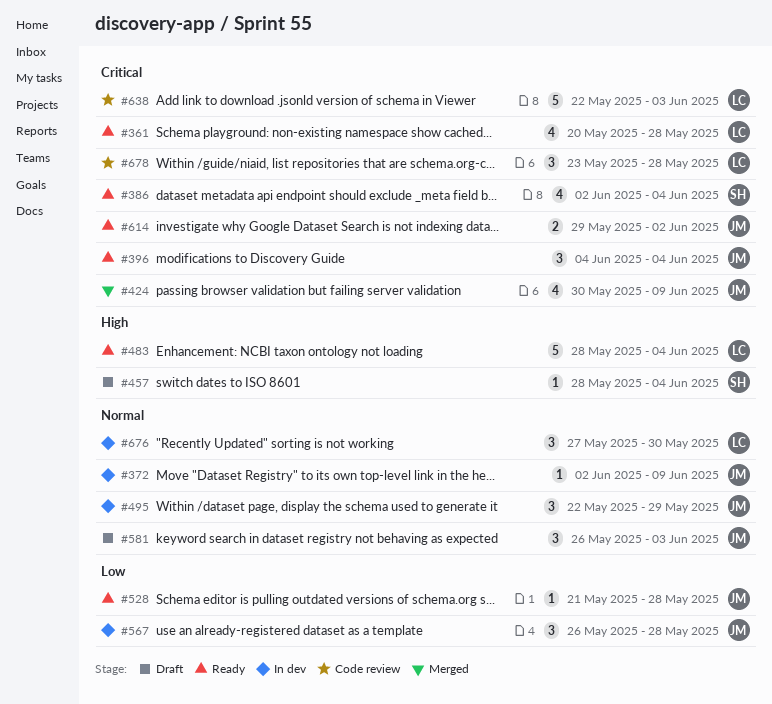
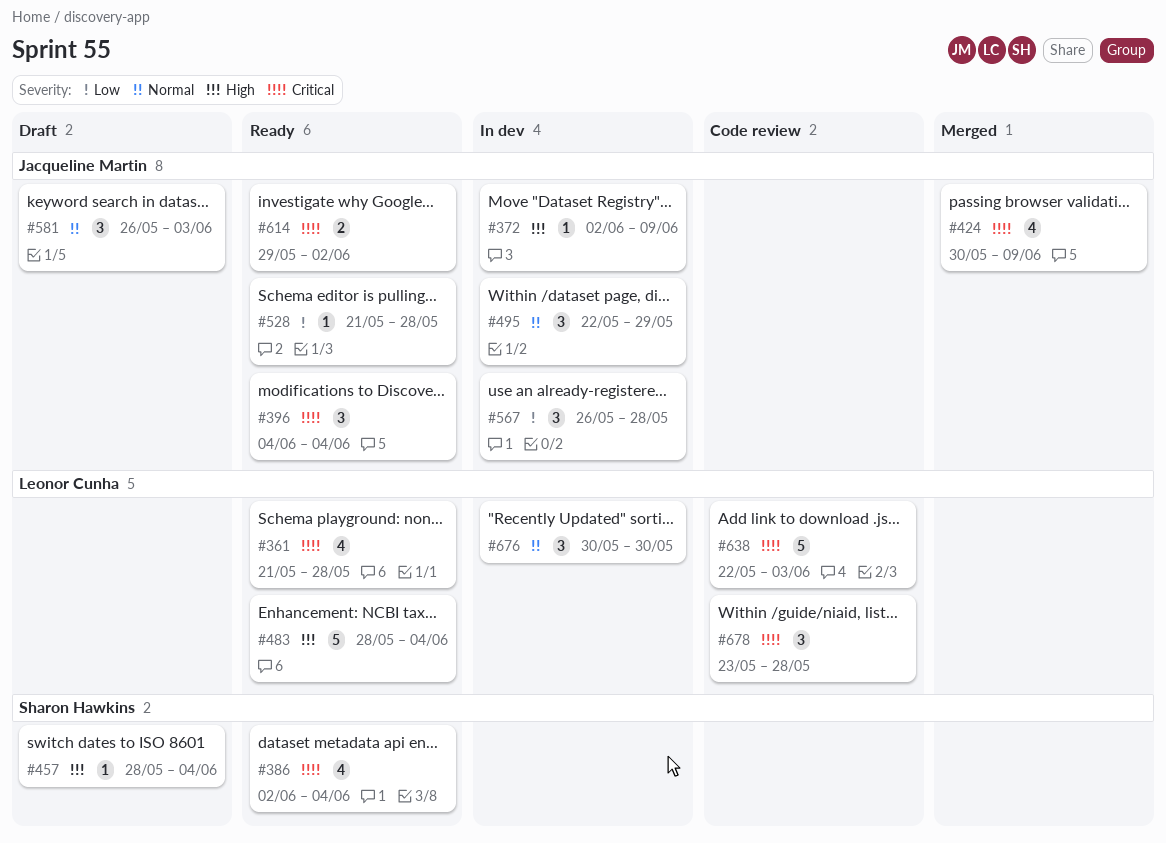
#361, start: May 20 -> May 21
#372, priority: Normal -> High
#676, start: May 27 -> May 30

